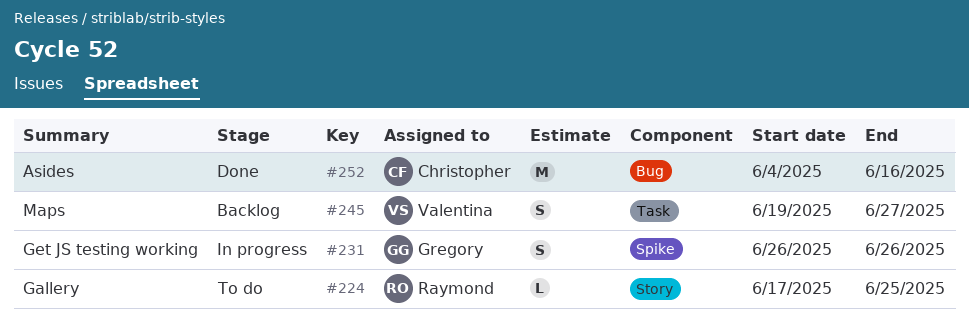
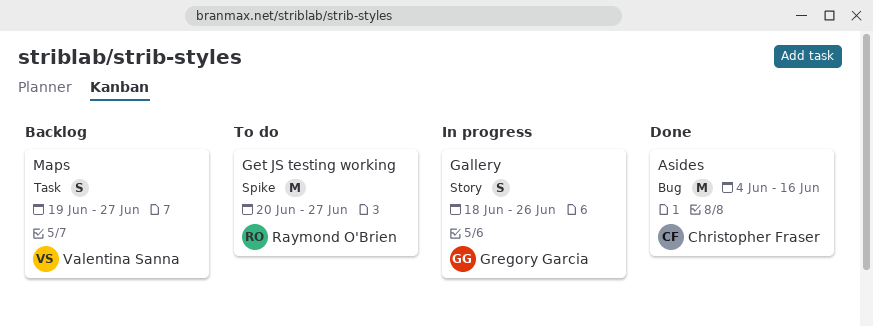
Gallery, status: To do -> In progress
Gallery, owner: Raymond O'Brien -> Gregory Garcia
Gallery, estimate: L -> S
Gallery, start: Jun 17 -> Jun 18
Gallery, due: Jun 25 -> Jun 26
Get JS testing working, status: In progress -> To do
Get JS testing working, owner: Gregory Garcia -> Raymond O'Brien
Get JS testing working, estimate: S -> M
Get JS testing working, start: Jun 26 -> Jun 20
Get JS testing working, due: Jun 26 -> Jun 27

